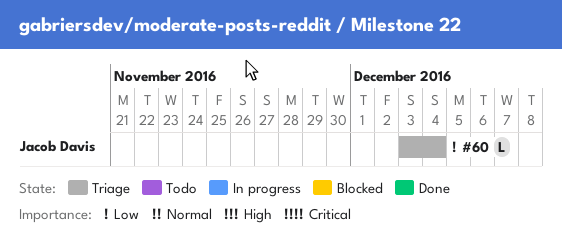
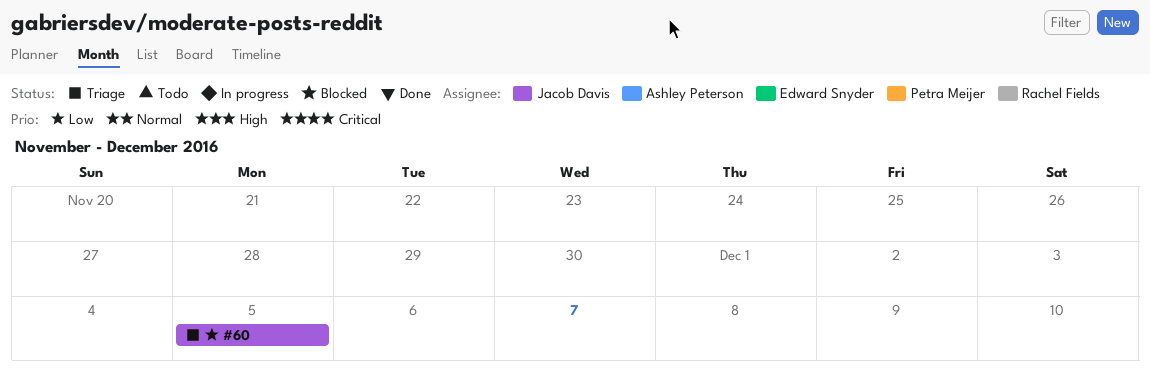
#60, start: Dec 3 -> Dec 5
#60, due: Dec 4 -> Dec 5

